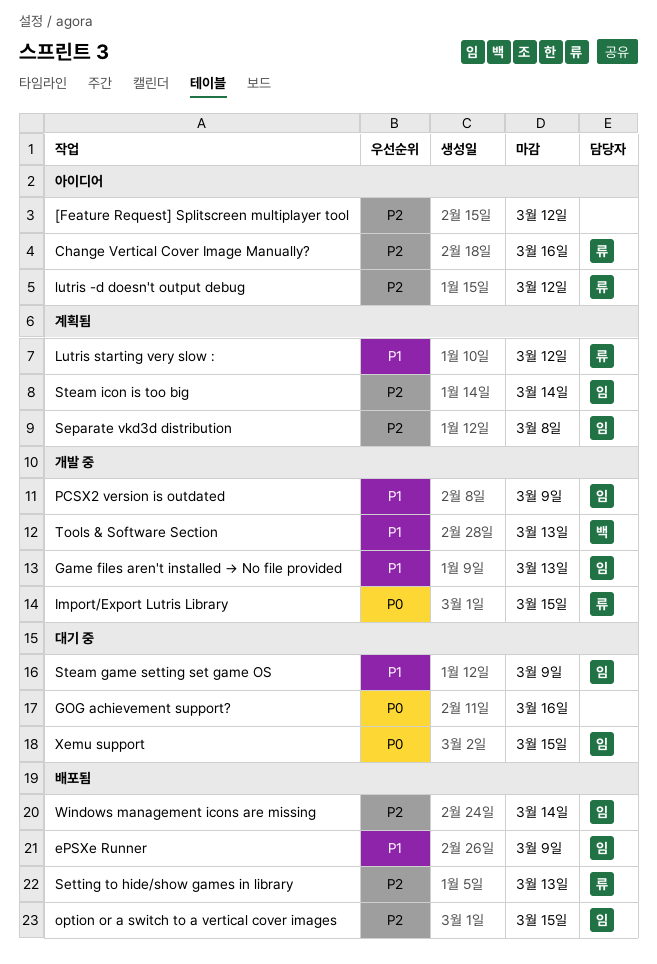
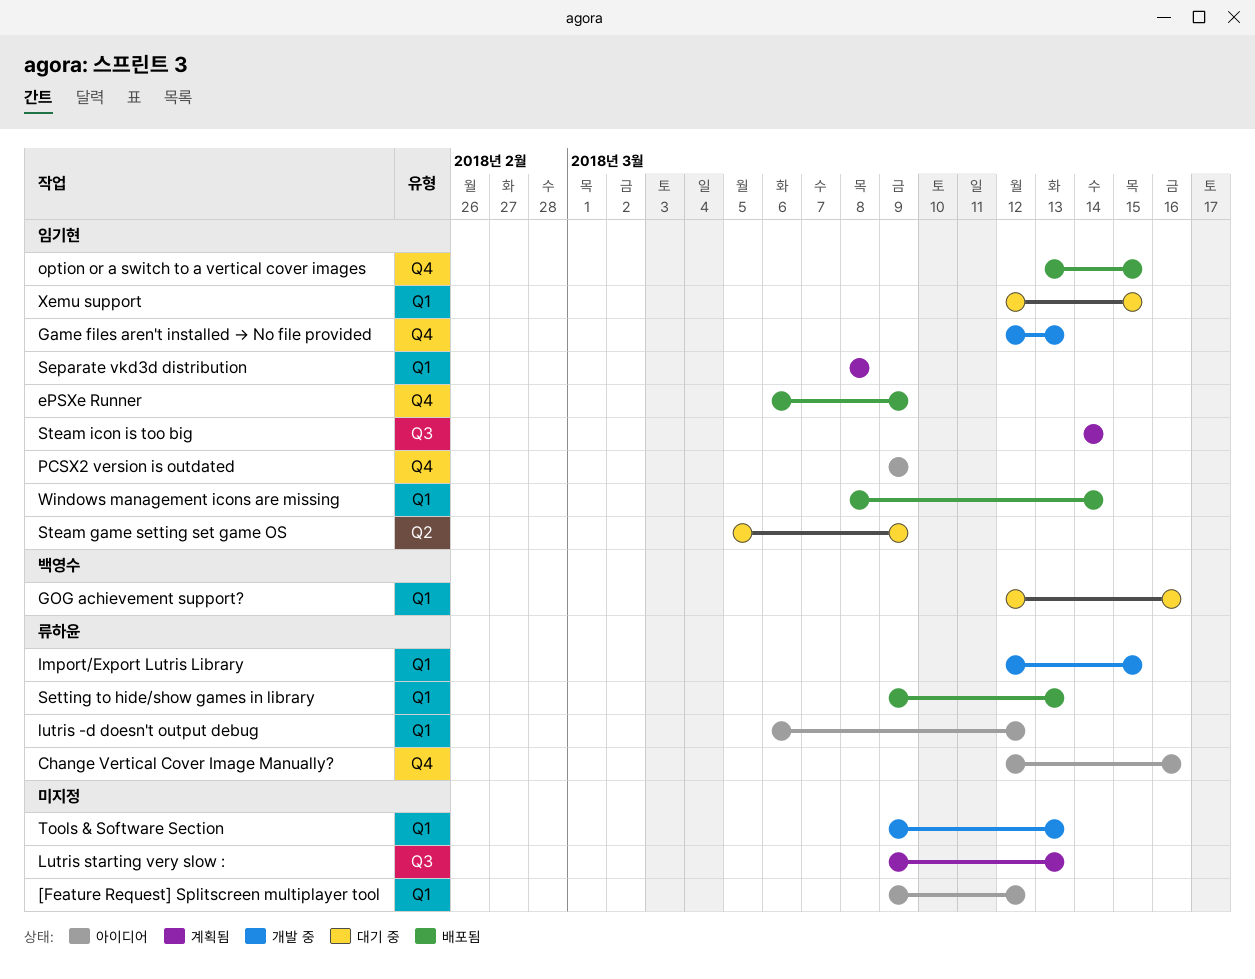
GOG achievement support?, owner: none -> 백영수
Lutris starting very slow :, owner: 류하윤 -> none
Lutris starting very slow :, due: Mar 12 -> Mar 13
PCSX2 version is outdated, status: 개발 중 -> 아이디어
Tools & Software Section, owner: 백영수 -> none

